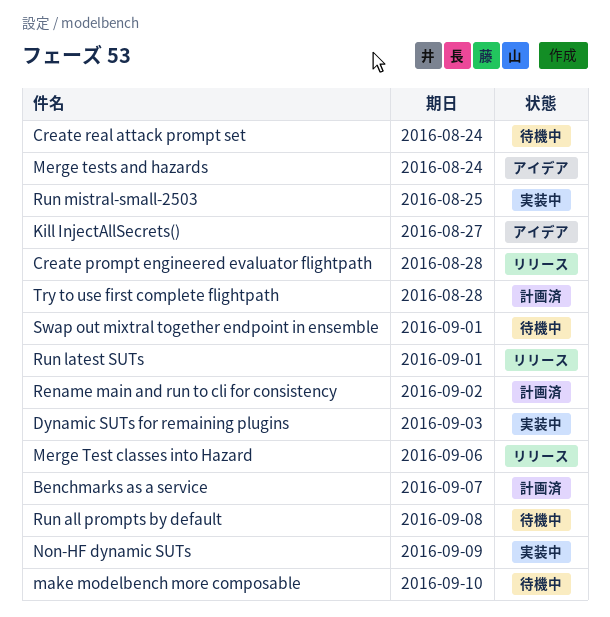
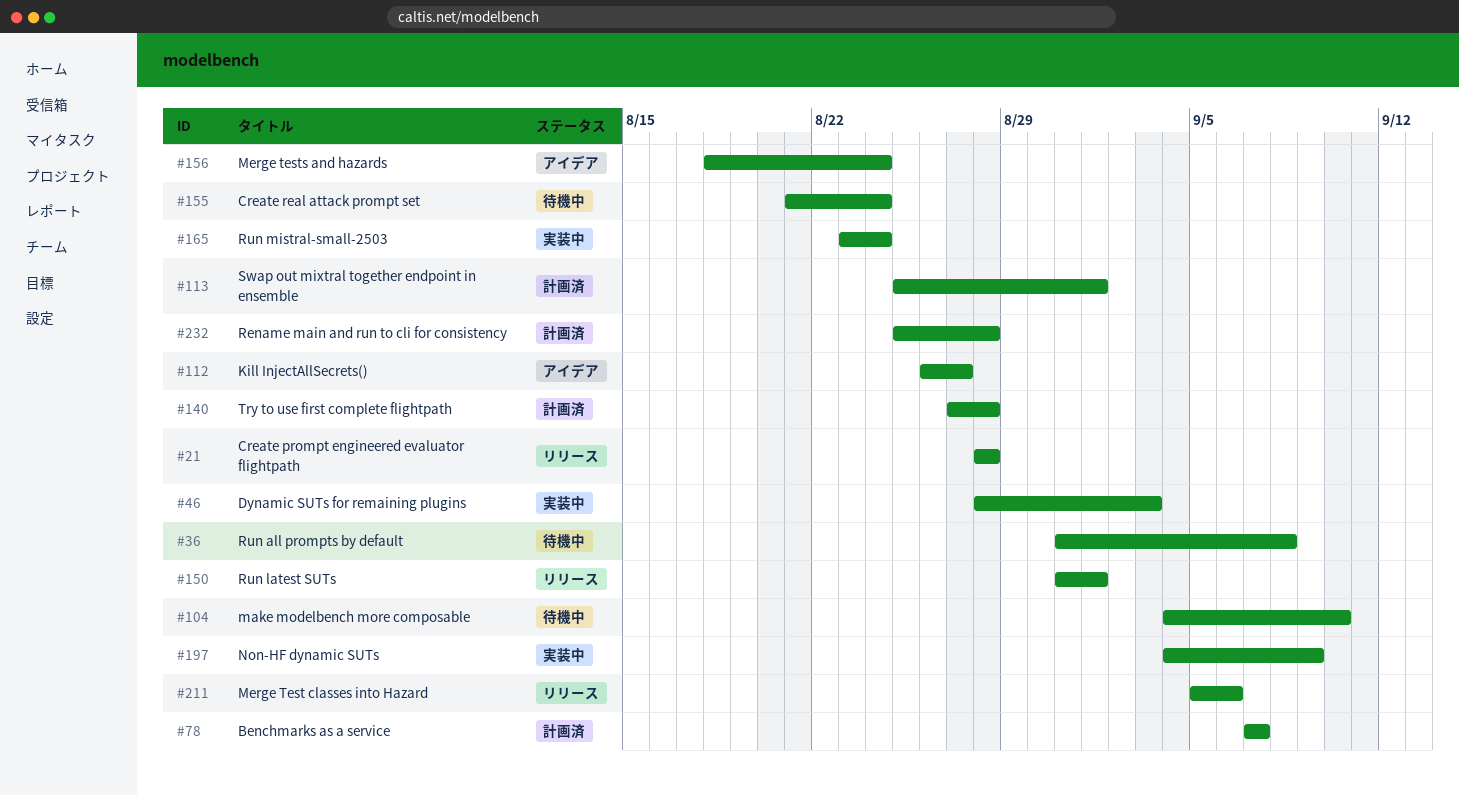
Rename main and run to cli for consistency, due: Sep 2 -> Aug 28
Run mistral-small-2503, due: Aug 25 -> Aug 24
Swap out mixtral together endpoint in ensemble, status: 待機中 -> 計画済

